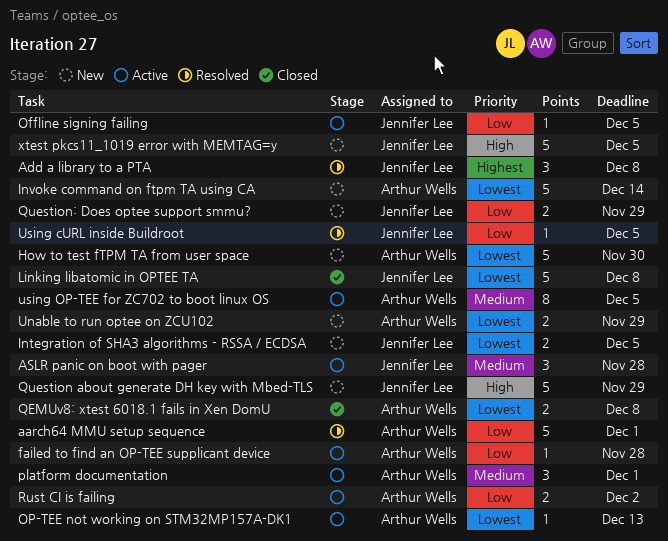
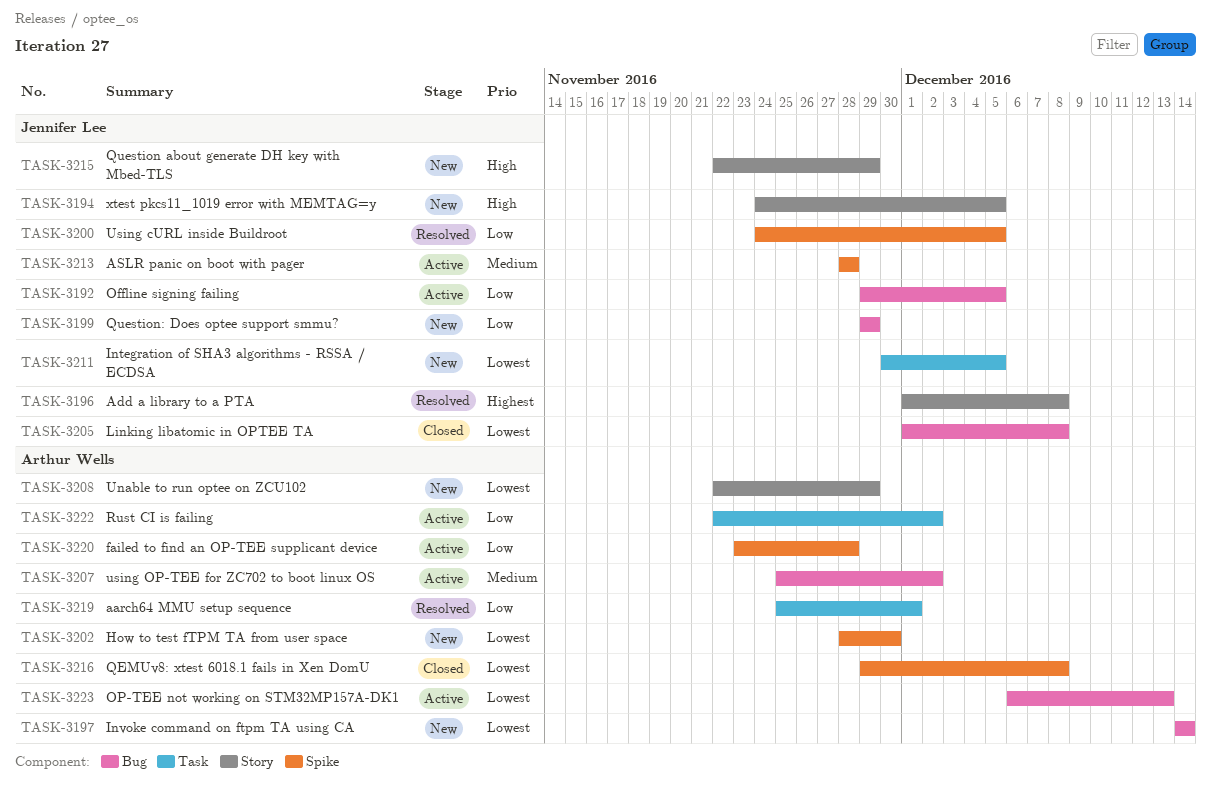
platform documentation: present -> none
using OP-TEE for ZC702 to boot linux OS, due: Dec 5 -> Dec 2

